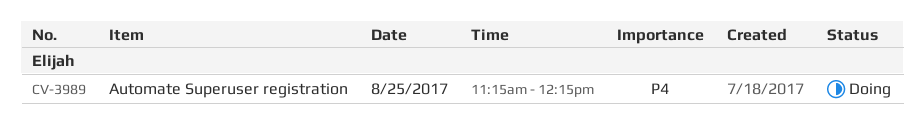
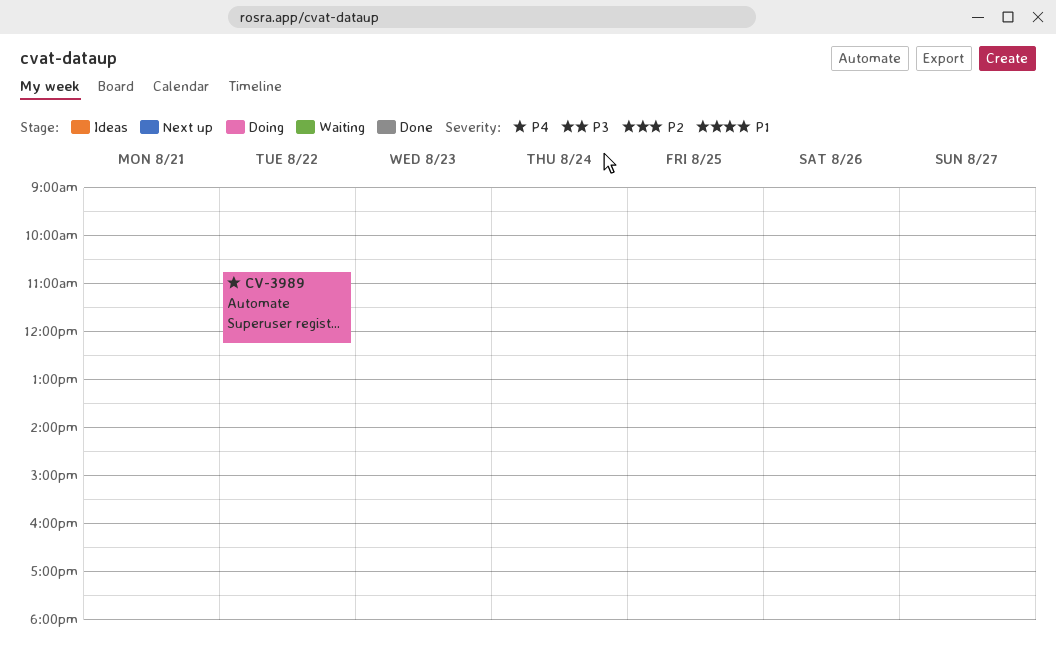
CV-3989, day: Aug 25 -> Aug 22
CV-3989, begins: 11:15 -> 10:45

